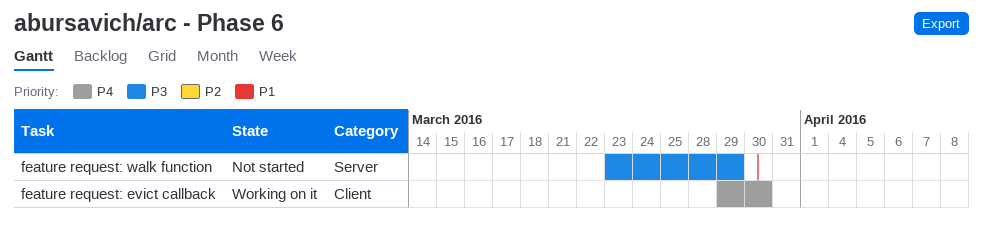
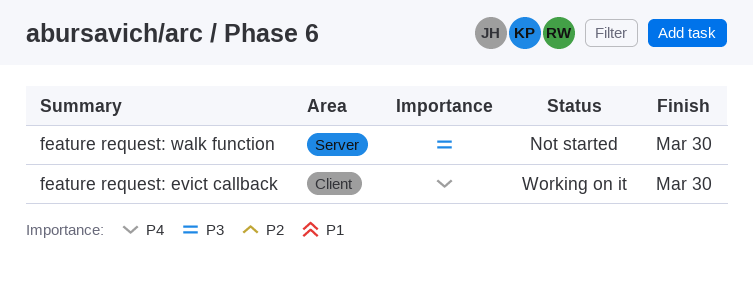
feature request: walk function, due: Mar 29 -> Mar 30

